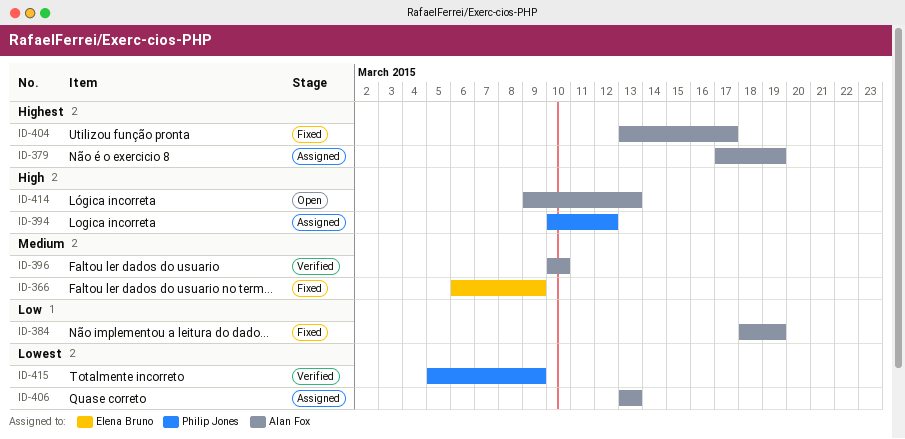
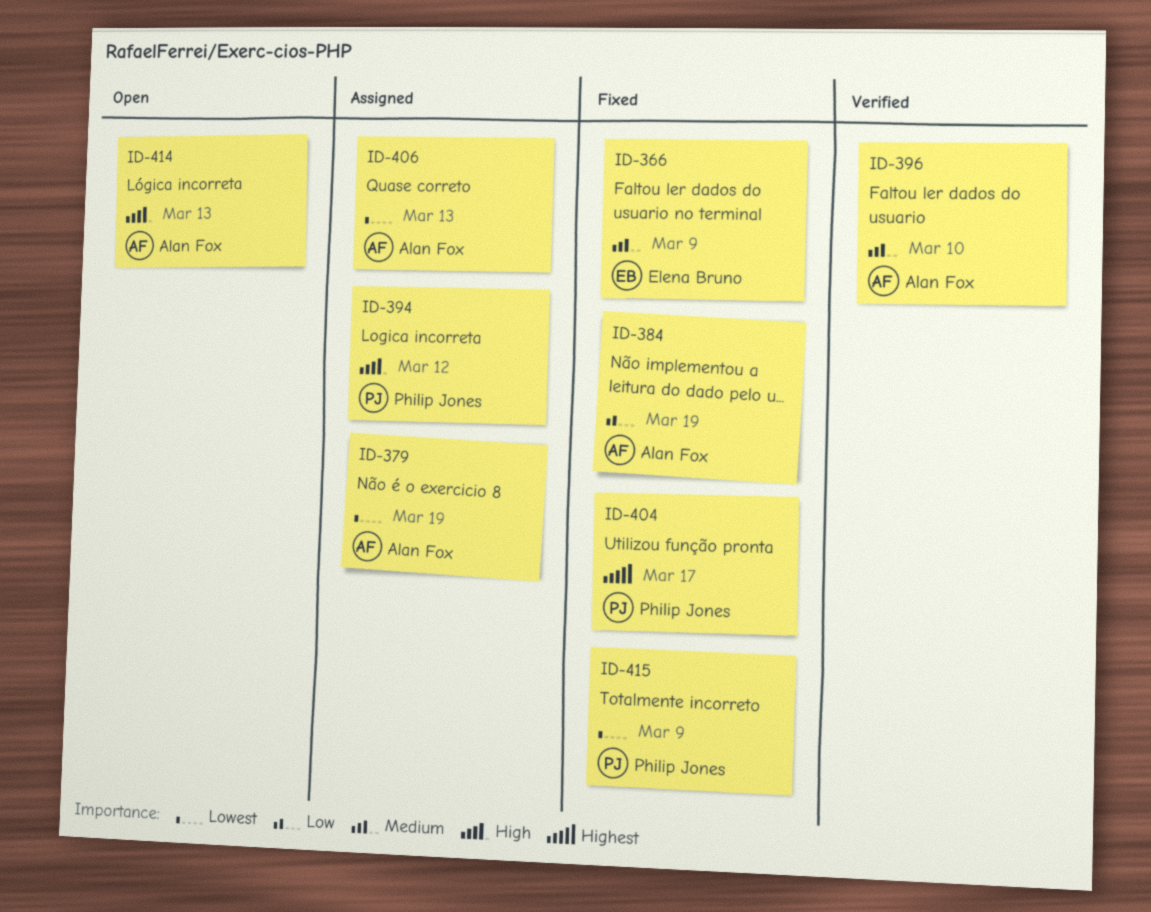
ID-379, priority: Highest -> Lowest
ID-404, owner: Alan Fox -> Philip Jones
ID-415, status: Verified -> Fixed

